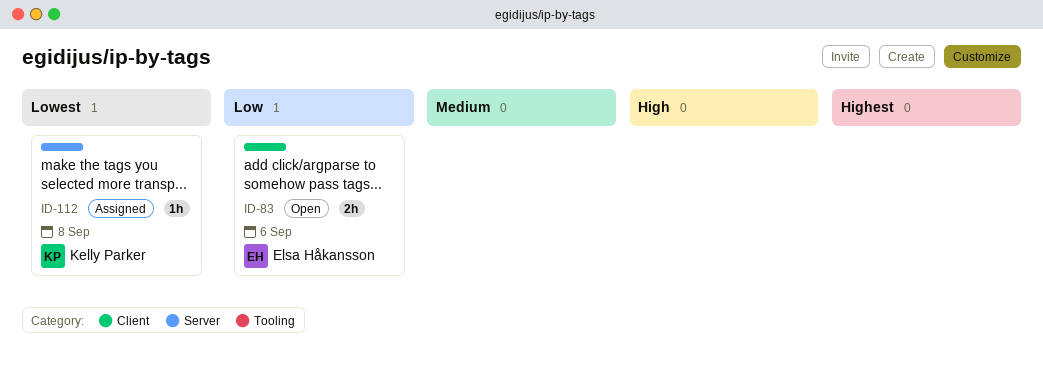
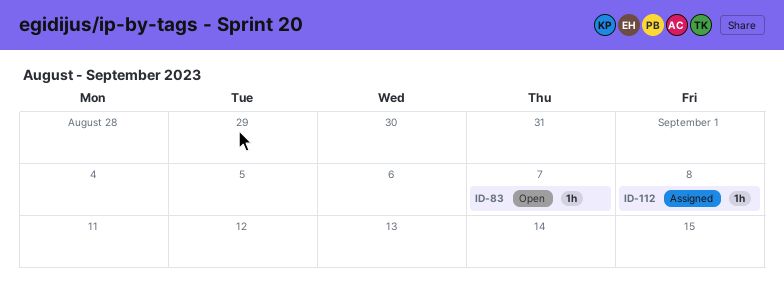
ID-83, estimate: 2h -> 1h
ID-83, due: Sep 6 -> Sep 7

